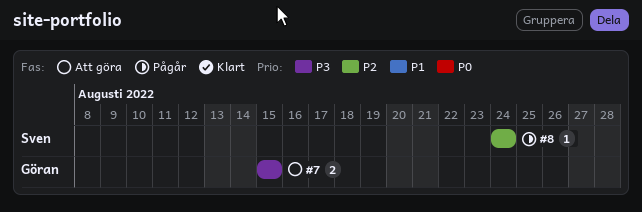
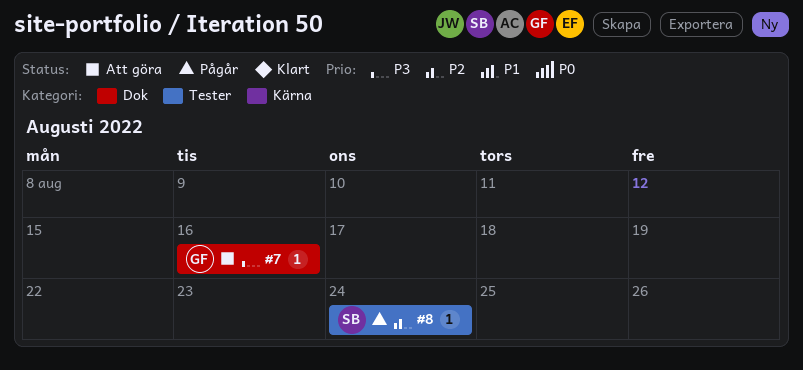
#7, estimate: 2 -> 1
#7, start: Aug 15 -> Aug 16
#7, due: Aug 15 -> Aug 16

